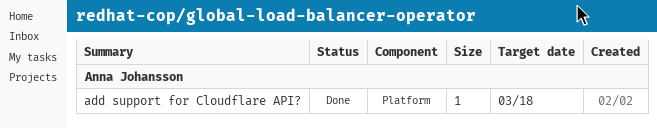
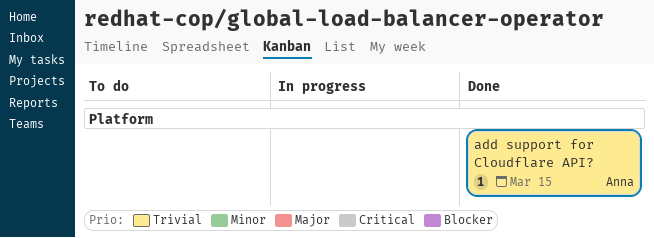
add support for Cloudflare API?, due: Mar 18 -> Mar 15

